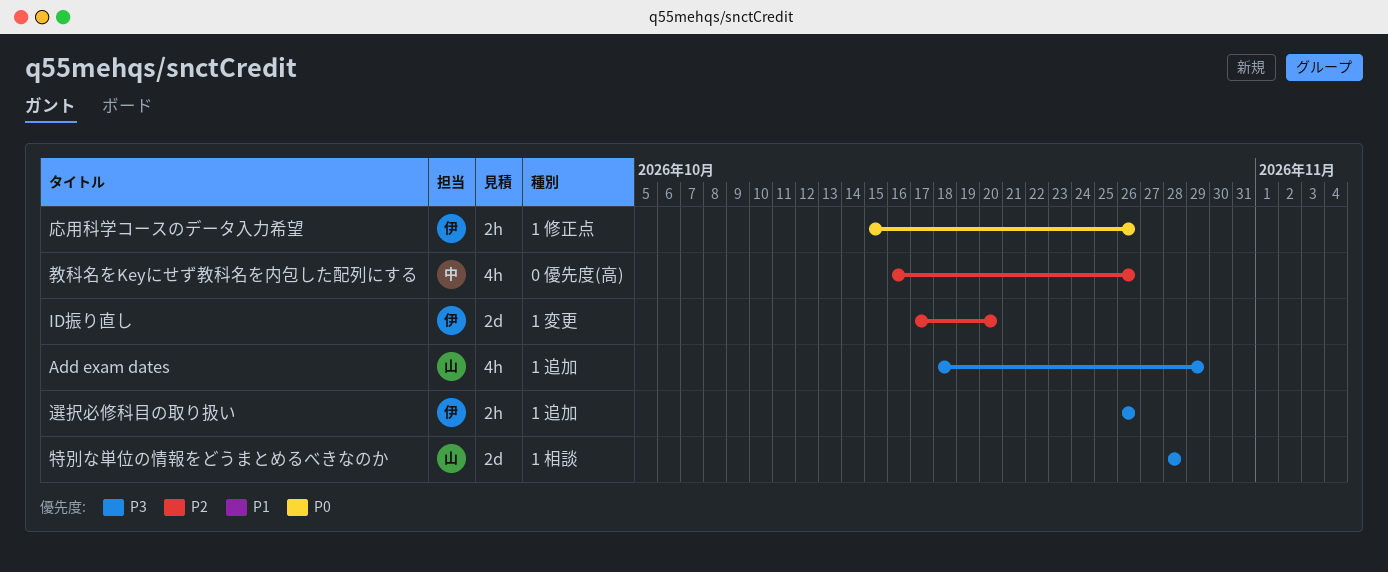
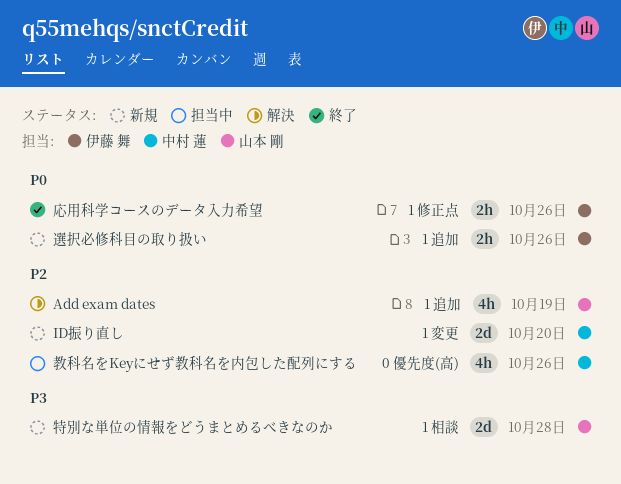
Add exam dates, priority: P3 -> P2
Add exam dates, due: Oct 29 -> Oct 19
ID振り直し, owner: 伊藤 舞 -> 中村 蓮
選択必修科目の取り扱い, priority: P3 -> P0

